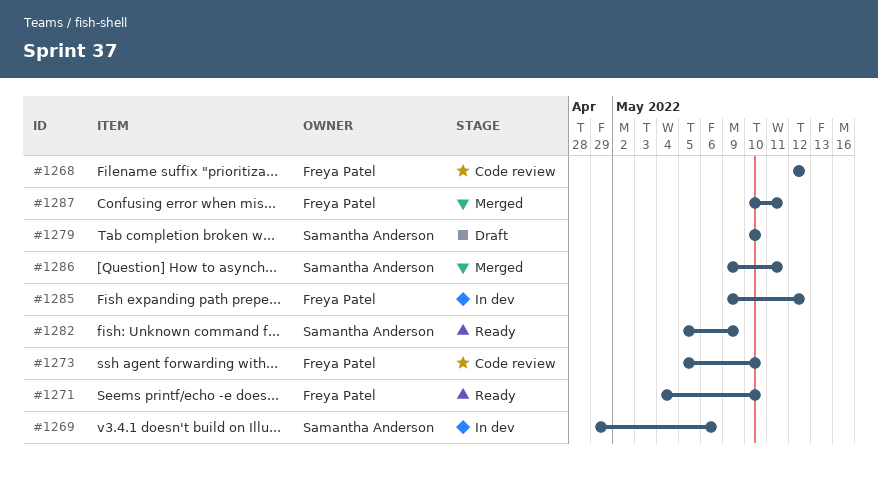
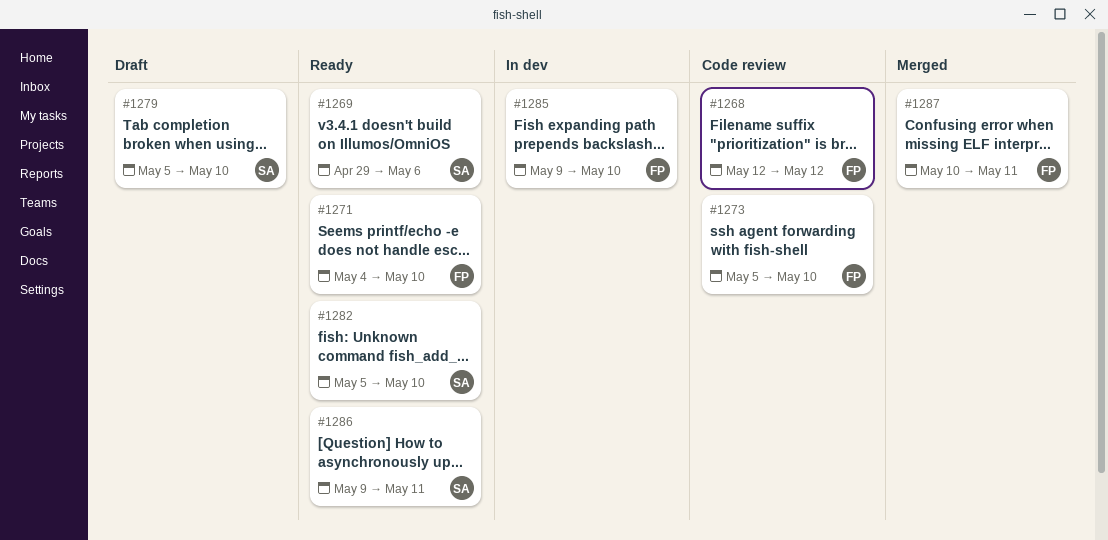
#1269, status: In dev -> Ready
#1279, start: May 10 -> May 5
#1282, due: May 9 -> May 10
#1285, due: May 12 -> May 10
#1286, status: Merged -> Ready

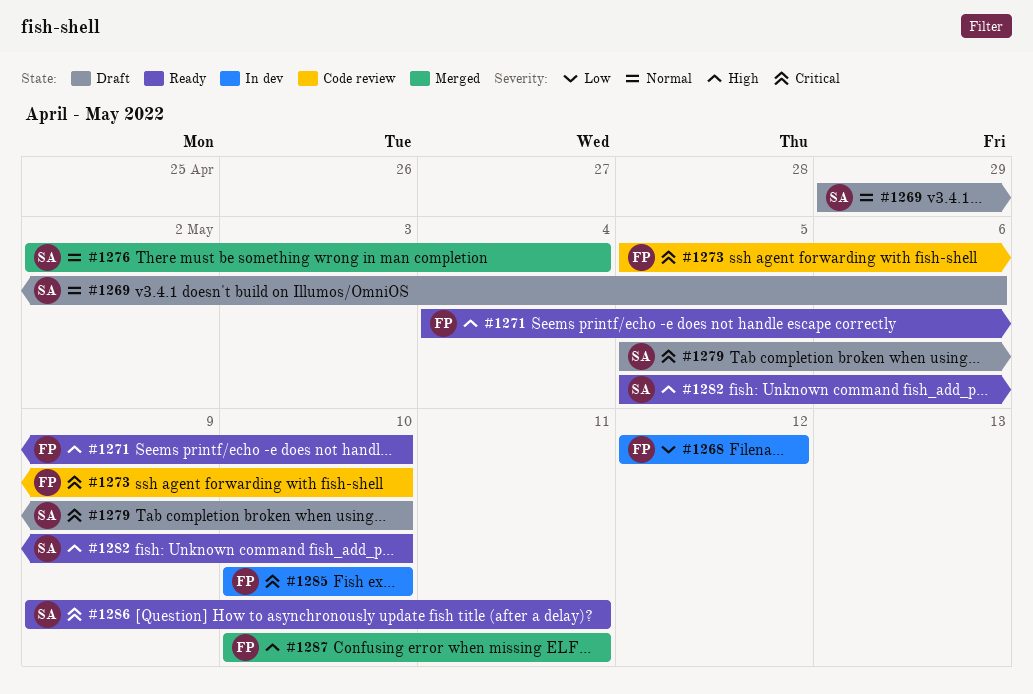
#1268, status: Code review -> In dev
#1269, status: Ready -> Draft
#1276: none -> present
#1285, start: May 9 -> May 10

